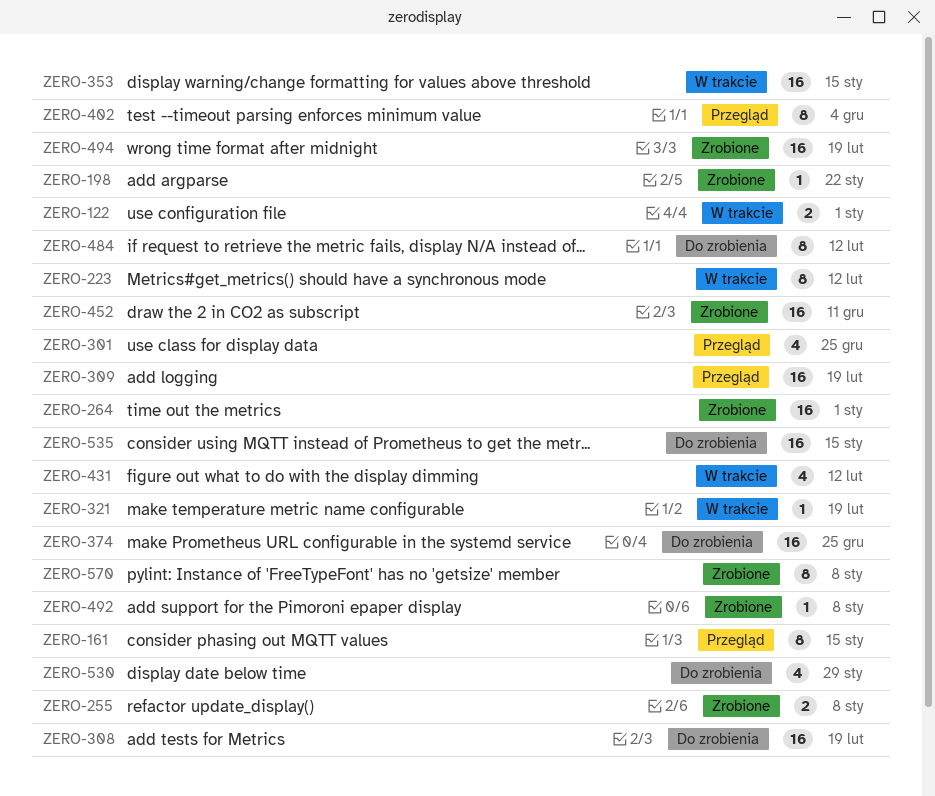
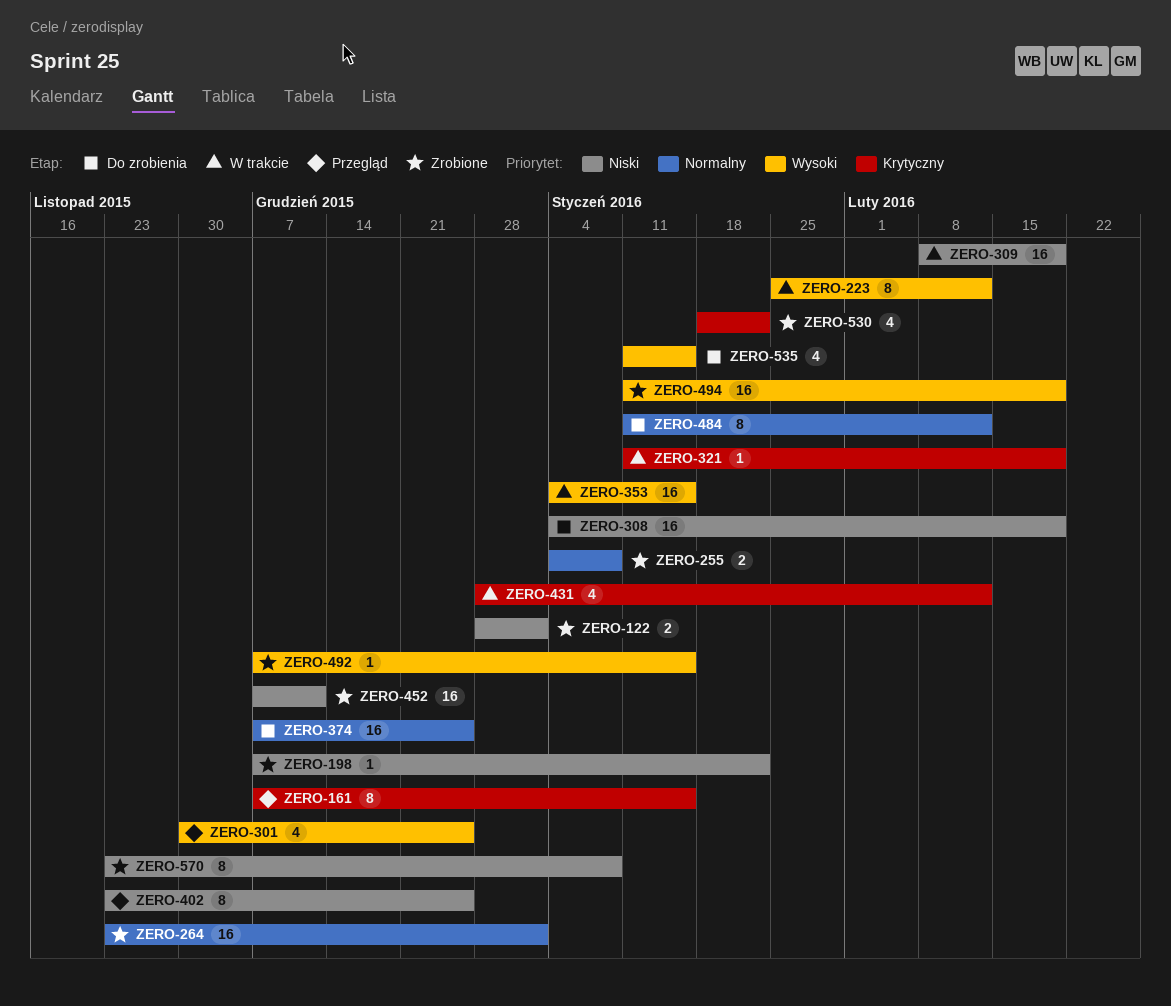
ZERO-122, status: W trakcie -> Zrobione
ZERO-309, status: Przegląd -> W trakcie
ZERO-402, due: Dec 4 -> Dec 25
ZERO-492, due: Jan 8 -> Jan 15
ZERO-530, status: Do zrobienia -> Zrobione
ZERO-530, due: Jan 29 -> Jan 22
ZERO-535, estimate: 16 -> 4

